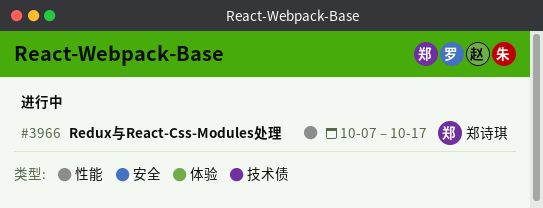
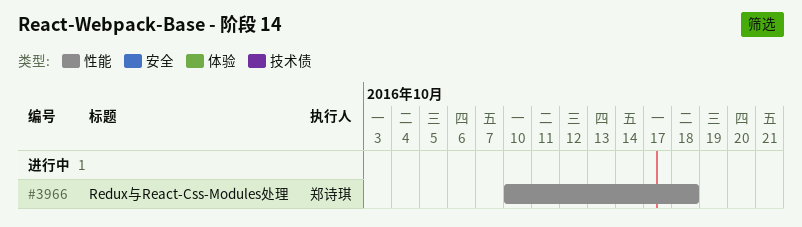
#3966, start: Oct 7 -> Oct 10
#3966, due: Oct 17 -> Oct 18

